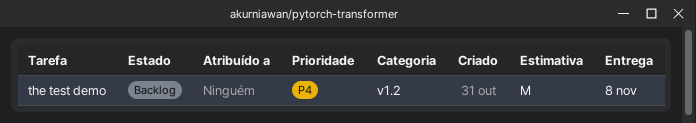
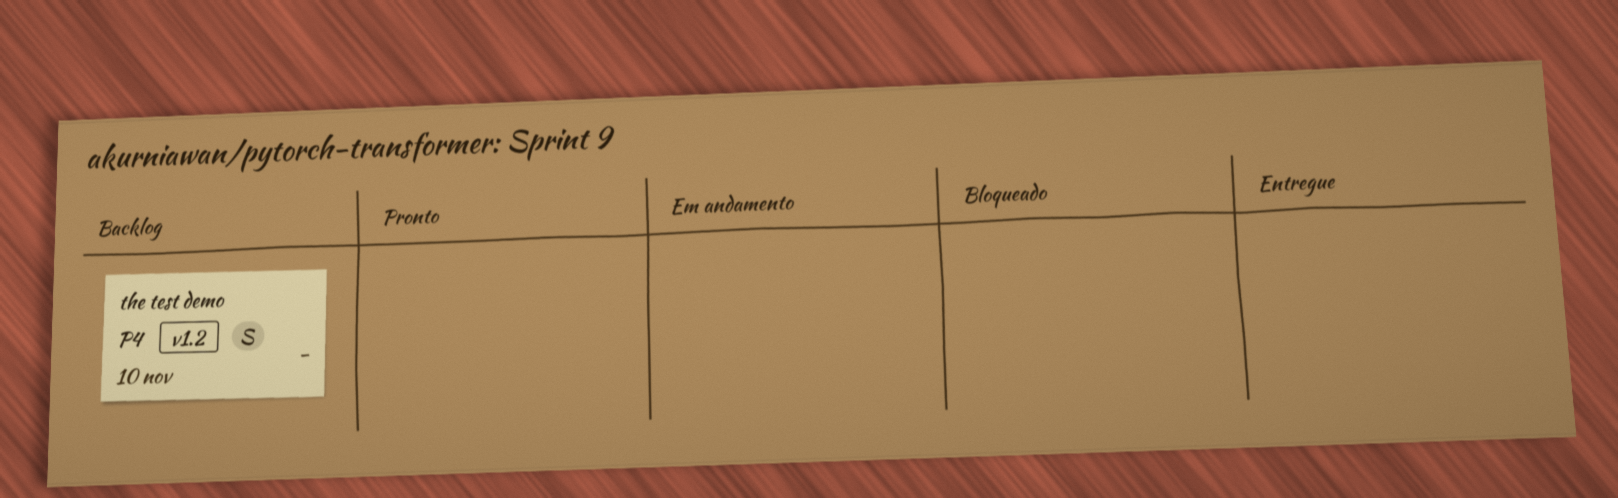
the test demo, estimate: M -> S
the test demo, due: Nov 8 -> Nov 10

